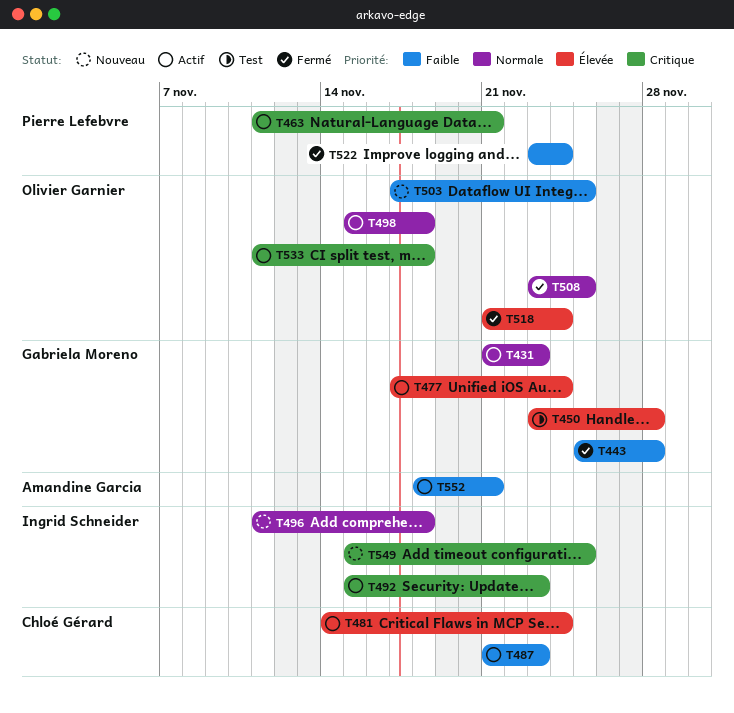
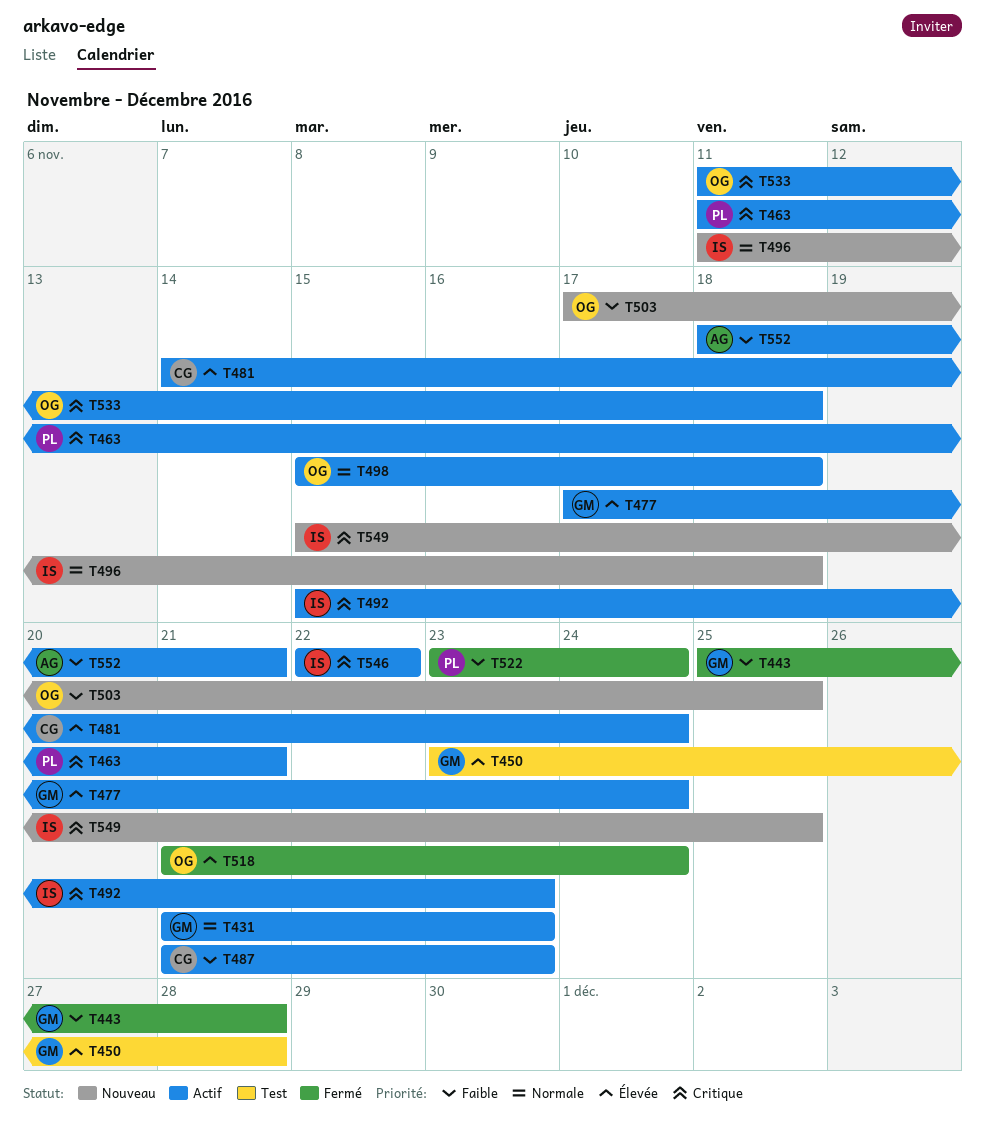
T508: present -> none
T546: none -> present

